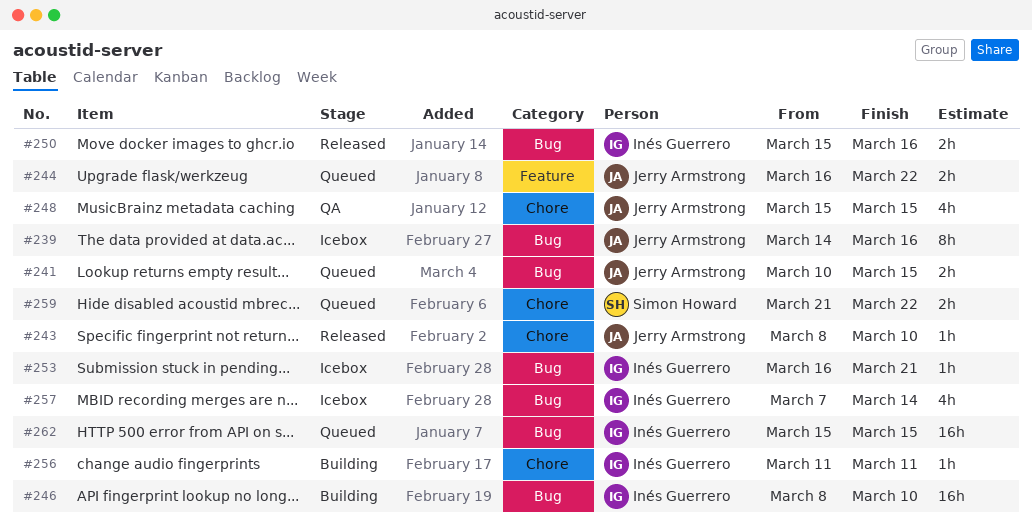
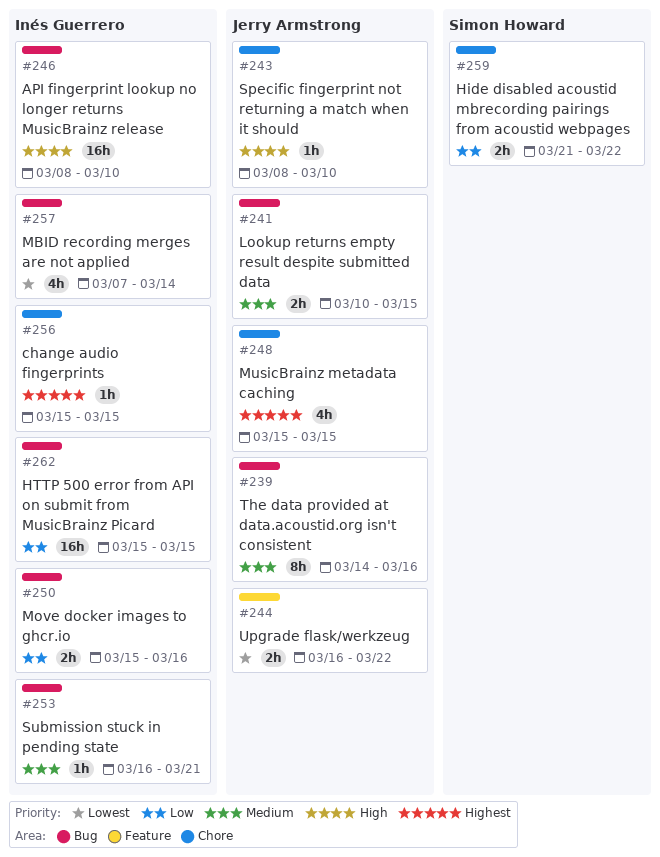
#256, start: Mar 11 -> Mar 15
#256, due: Mar 11 -> Mar 15

